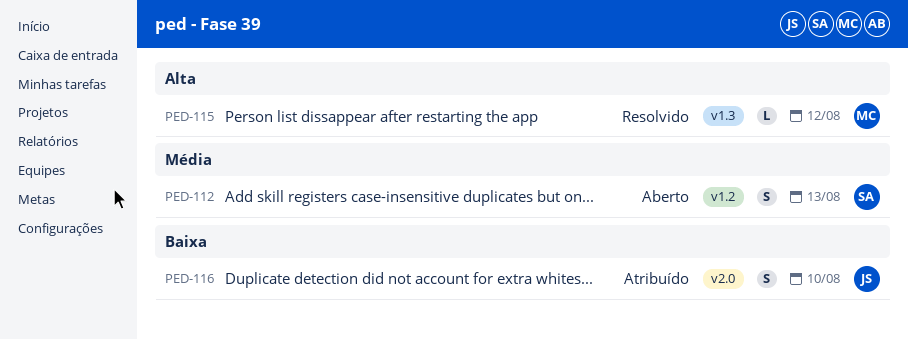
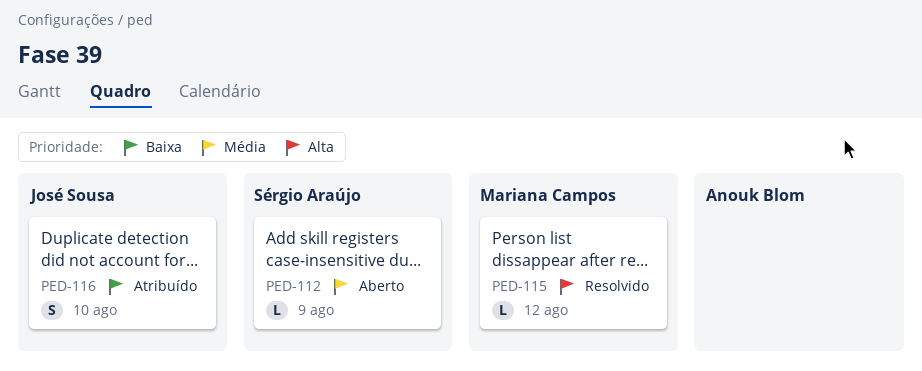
PED-112, estimate: S -> L
PED-112, due: Aug 13 -> Aug 9

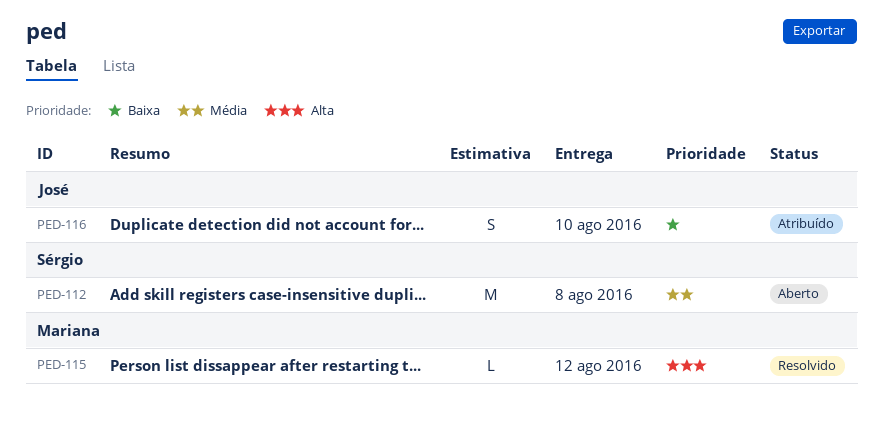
PED-112, estimate: L -> M
PED-112, due: Aug 9 -> Aug 8

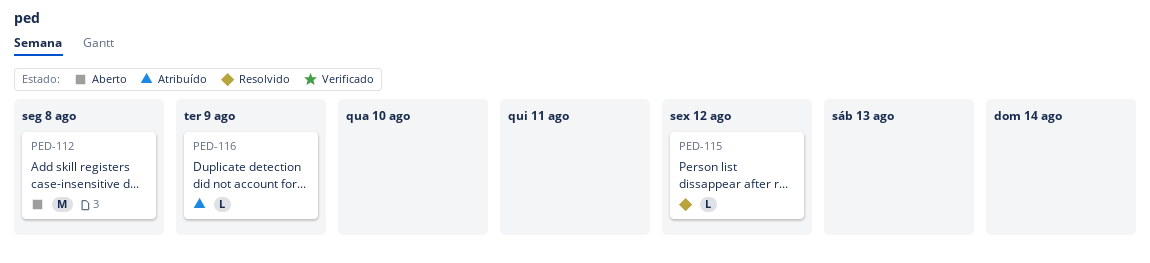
PED-116, estimate: S -> L
PED-116, due: Aug 10 -> Aug 9

